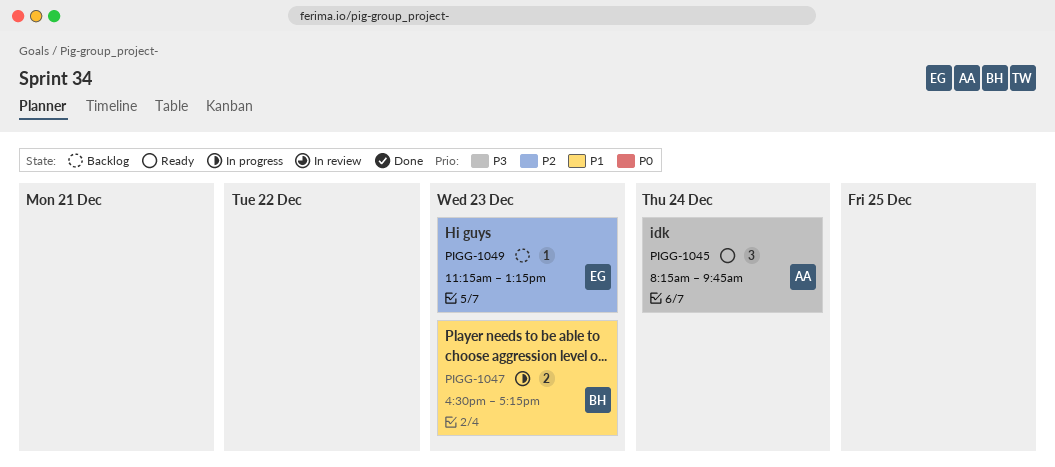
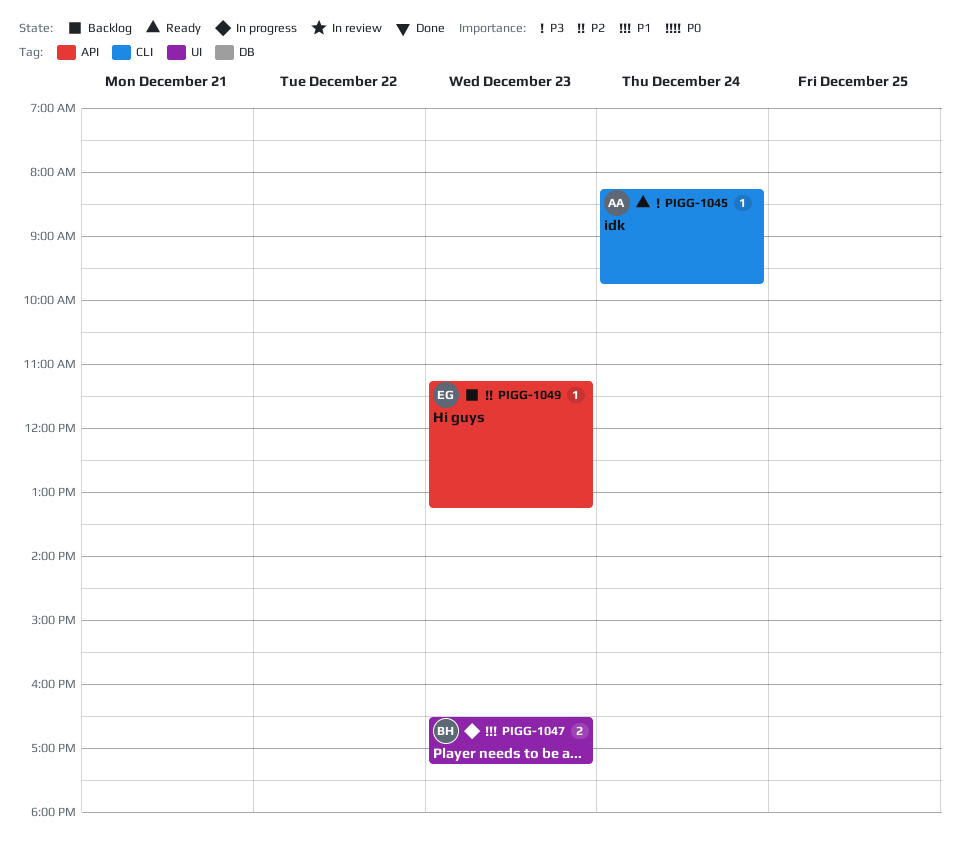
PIGG-1045, estimate: 3 -> 1

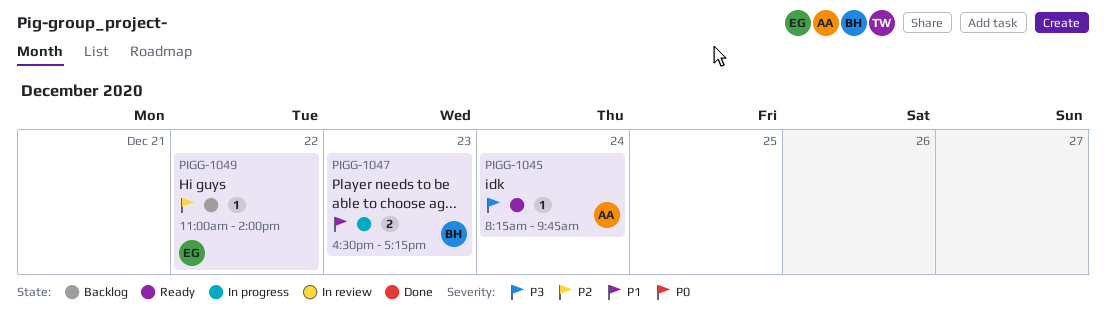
PIGG-1049, day: Dec 23 -> Dec 22
PIGG-1049, begins: 11:15 -> 11:00
PIGG-1049, ends: 13:15 -> 14:00

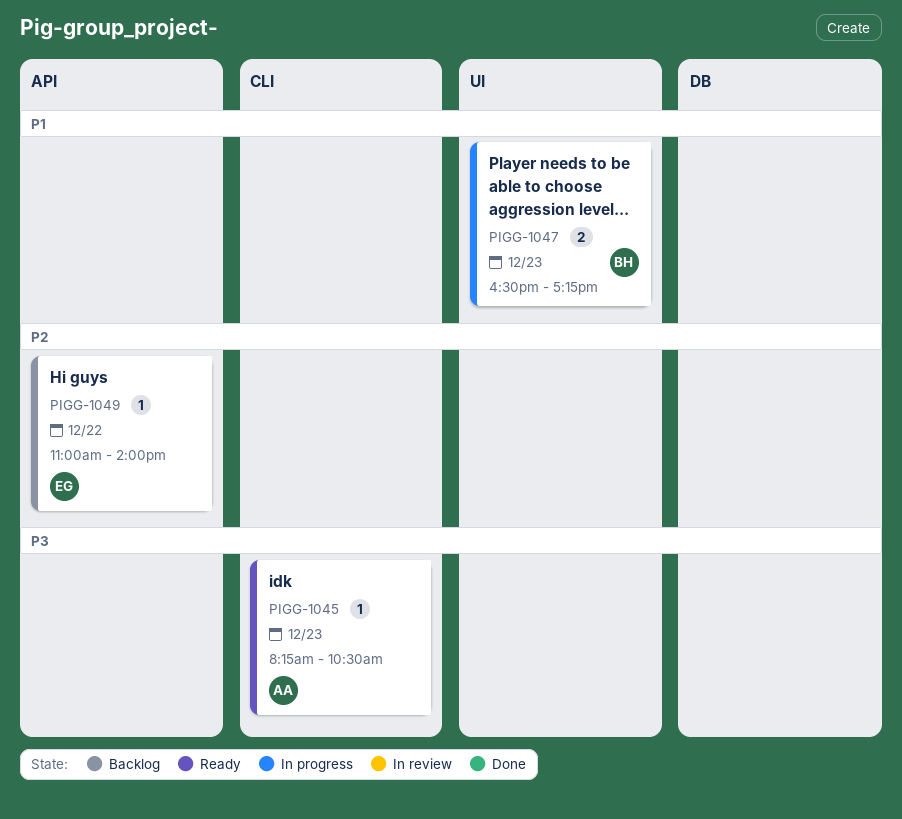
PIGG-1045, day: Dec 24 -> Dec 23
PIGG-1045, ends: 09:45 -> 10:30

